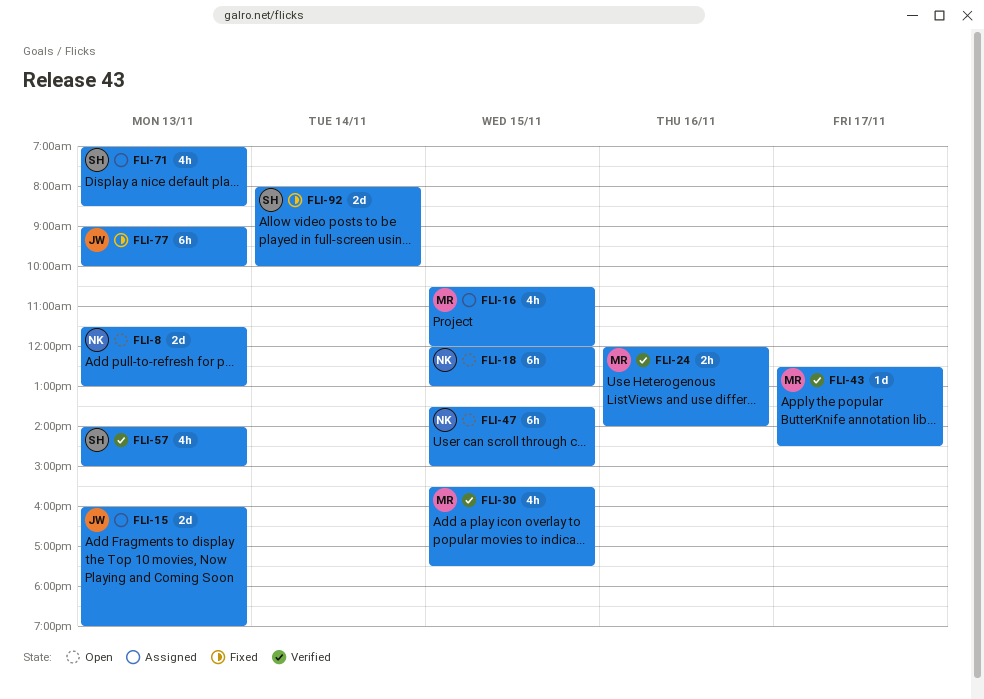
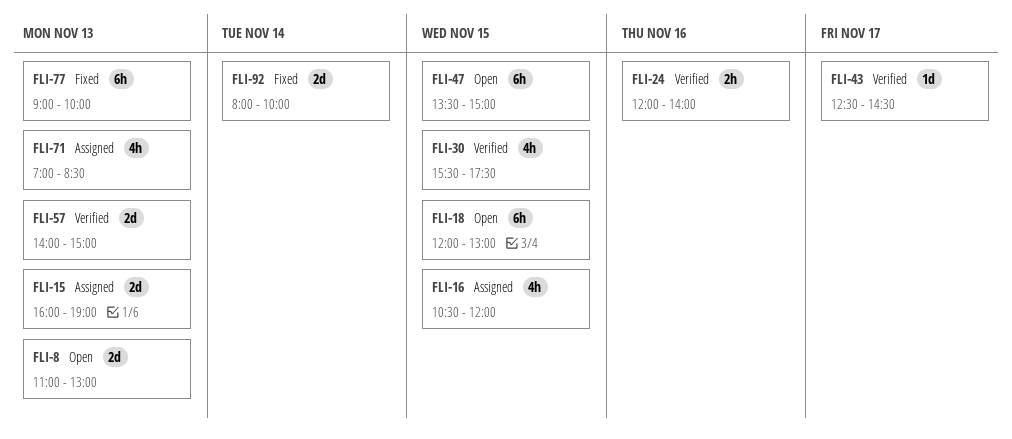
FLI-8, begins: 11:30 -> 11:00
FLI-57, estimate: 4h -> 2d

